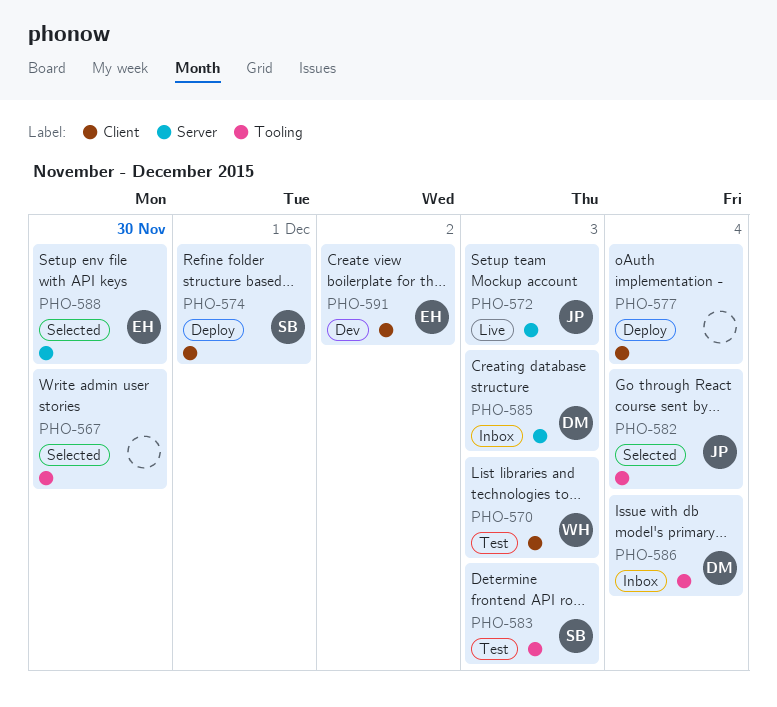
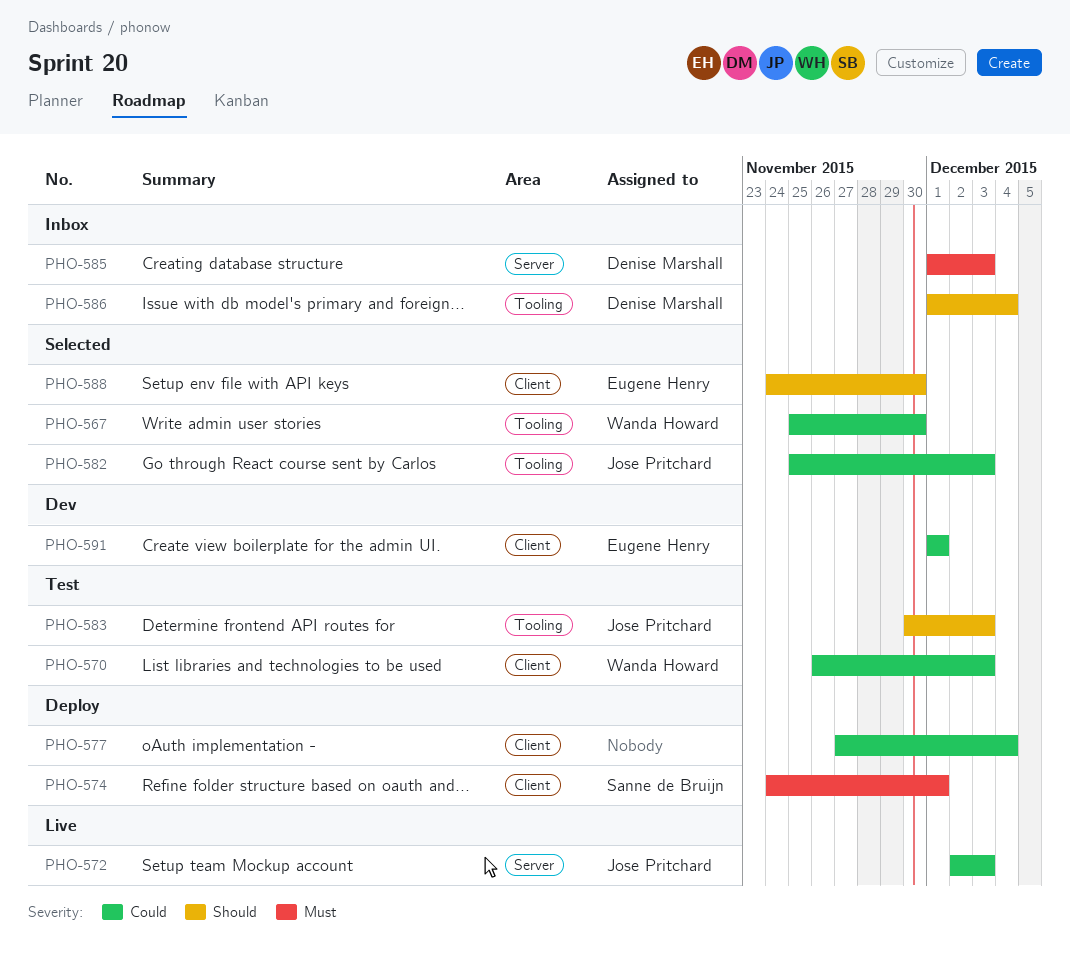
PHO-567, owner: none -> Wanda Howard
PHO-582, due: Dec 4 -> Dec 3
PHO-583, owner: Sanne de Bruijn -> Jose Pritchard
PHO-588, label: Server -> Client
PHO-591, due: Dec 2 -> Dec 1

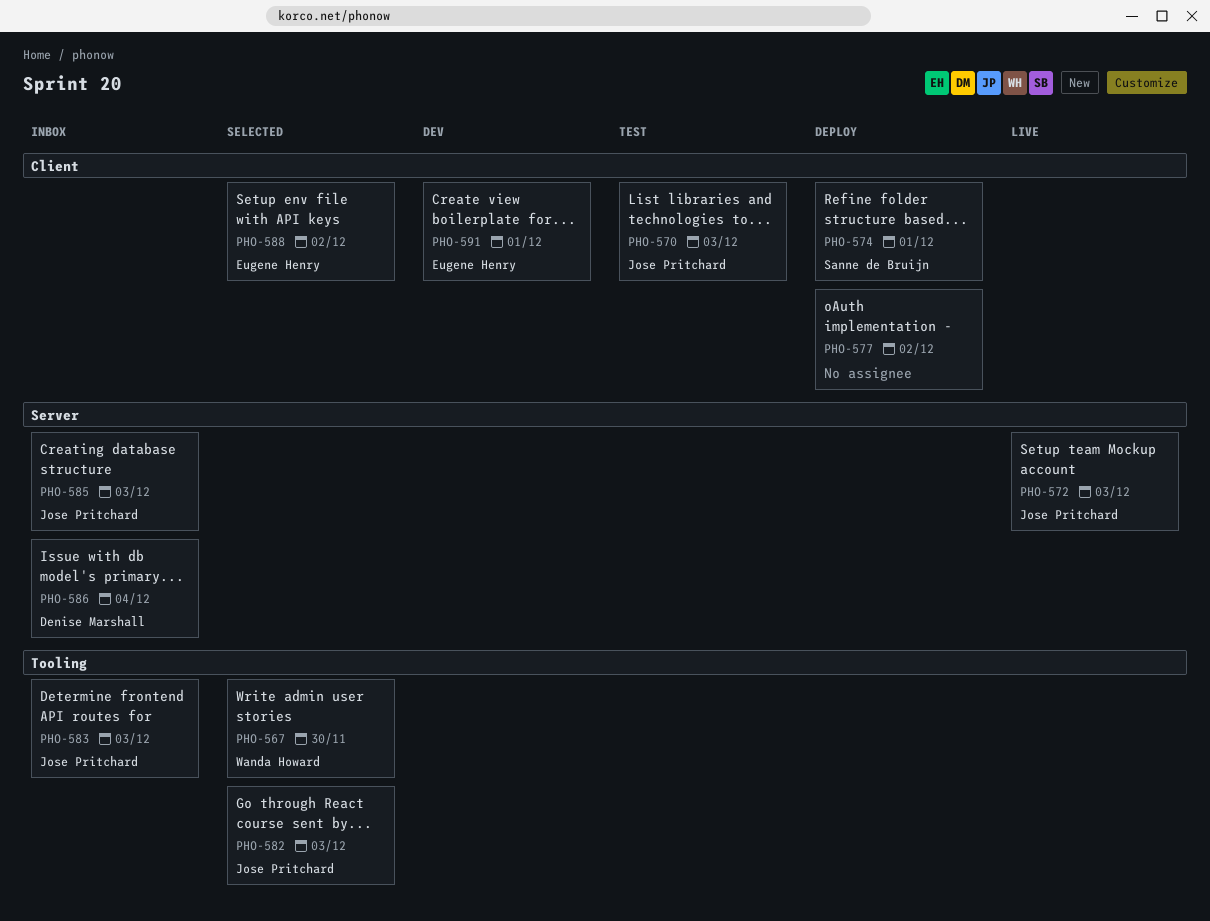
PHO-570, owner: Wanda Howard -> Jose Pritchard
PHO-577, due: Dec 4 -> Dec 2
PHO-583, status: Test -> Inbox
PHO-585, owner: Denise Marshall -> Jose Pritchard
PHO-586, label: Tooling -> Server
PHO-588, due: Nov 30 -> Dec 2

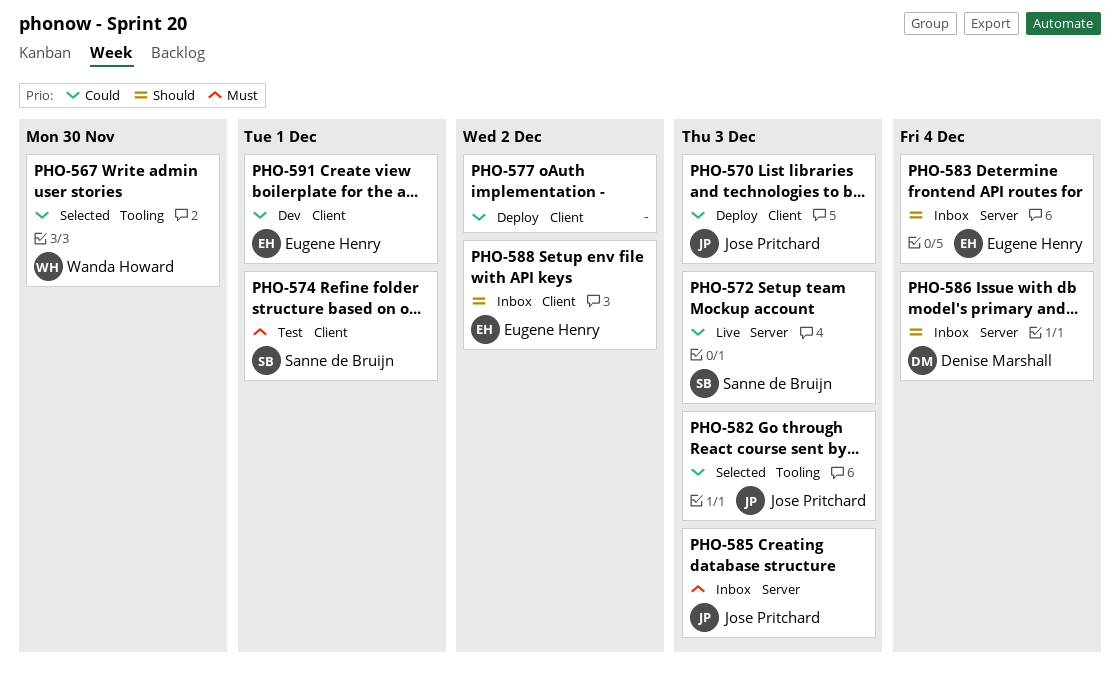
PHO-570, status: Test -> Deploy
PHO-572, owner: Jose Pritchard -> Sanne de Bruijn
PHO-574, status: Deploy -> Test
PHO-583, owner: Jose Pritchard -> Eugene Henry
PHO-583, label: Tooling -> Server
PHO-583, due: Dec 3 -> Dec 4
PHO-588, status: Selected -> Inbox

